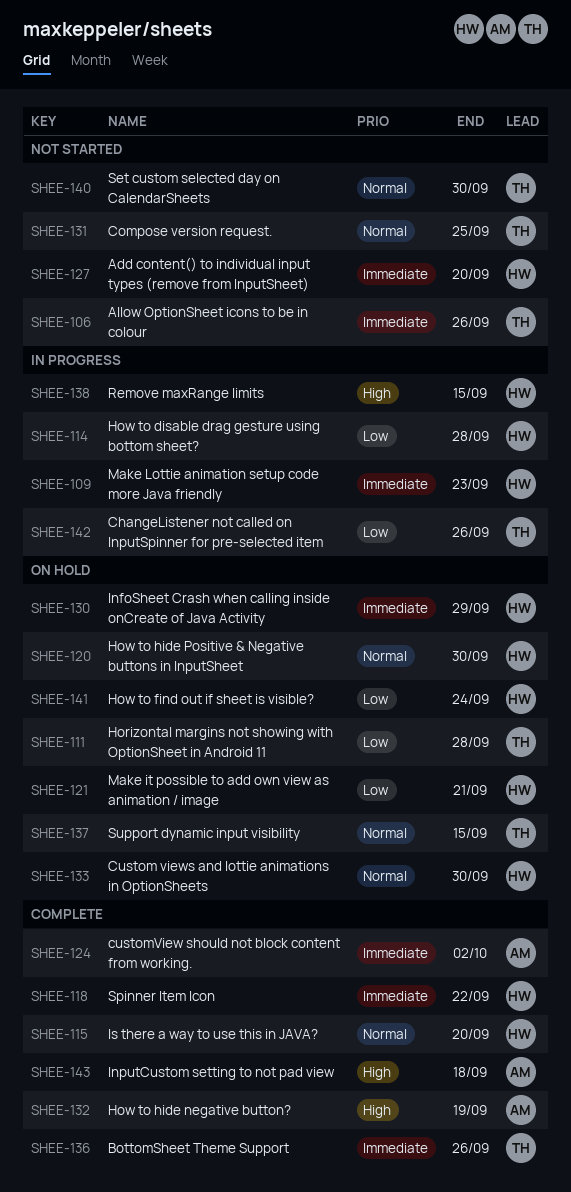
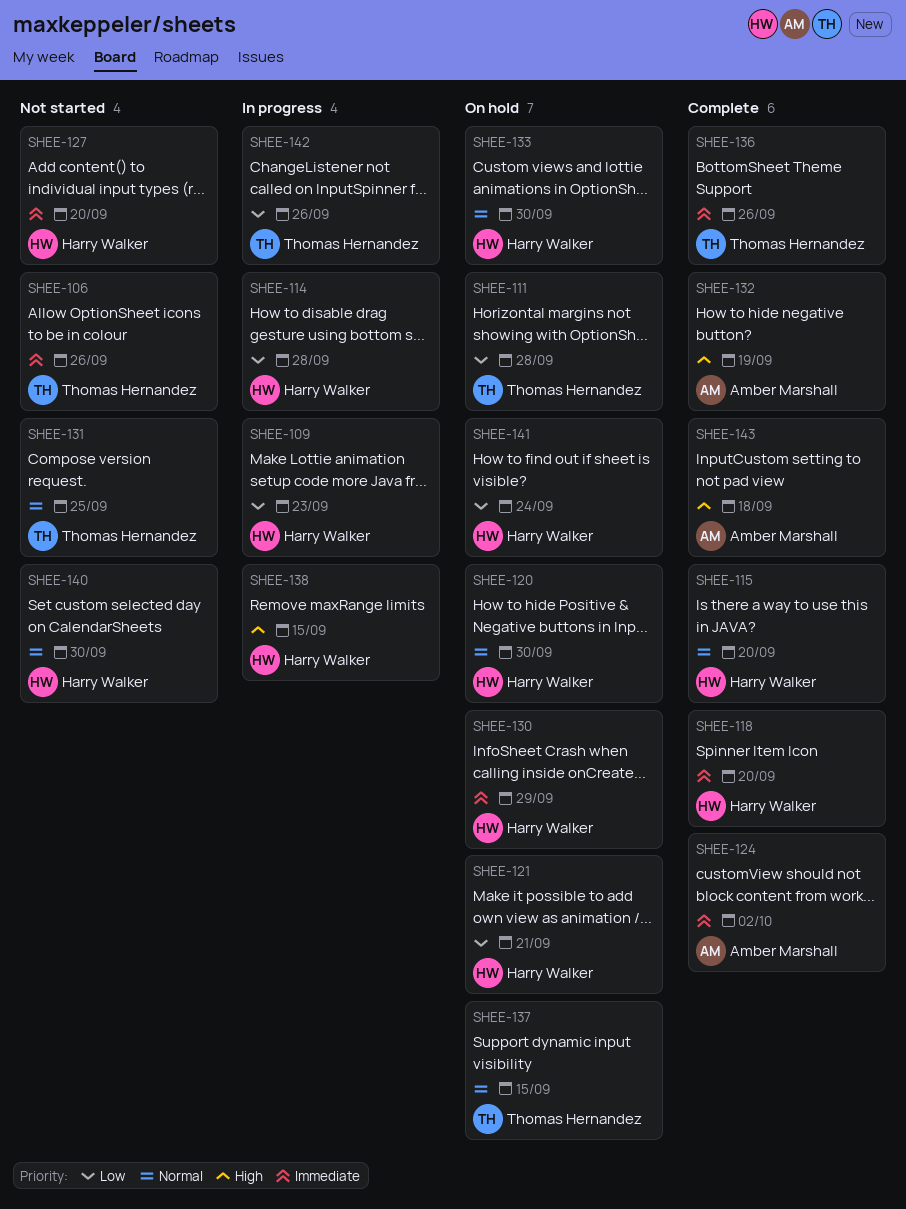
SHEE-109, priority: Immediate -> Low
SHEE-118, due: Sep 22 -> Sep 20
SHEE-140, owner: Thomas Hernandez -> Harry Walker

